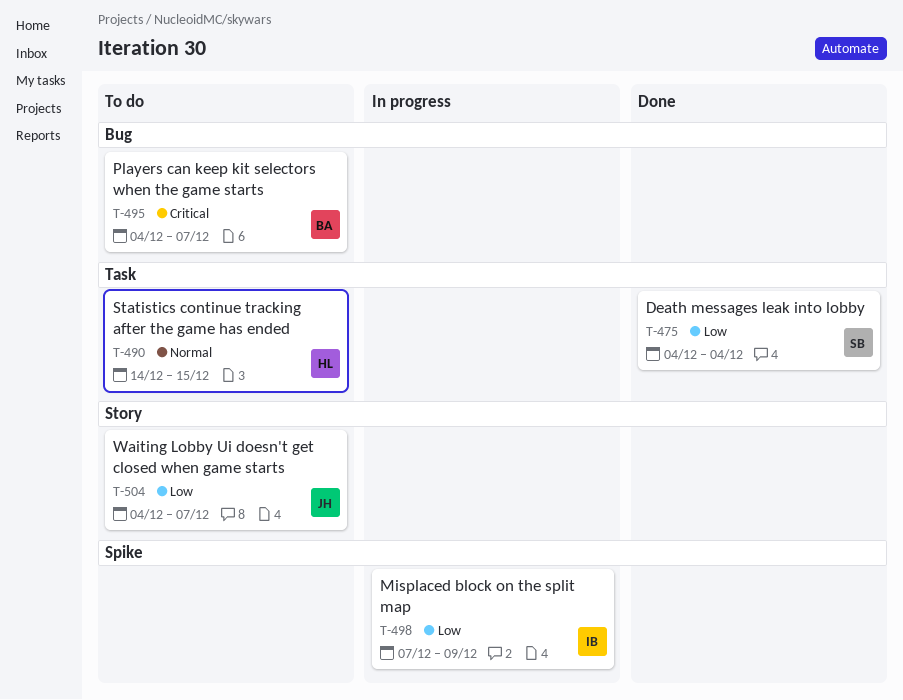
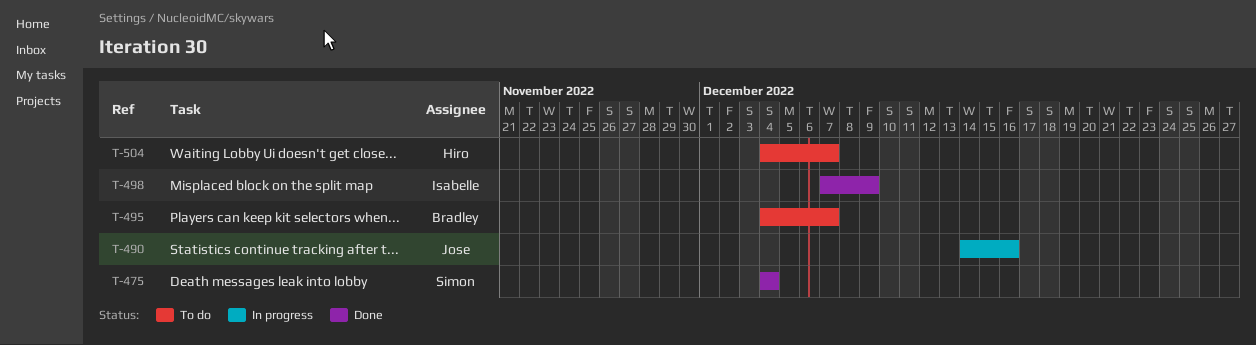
T-490, status: To do -> In progress
T-490, owner: Hiro -> Jose
T-490, due: Dec 15 -> Dec 16
T-498, status: In progress -> Done
T-504, owner: Jose -> Hiro

